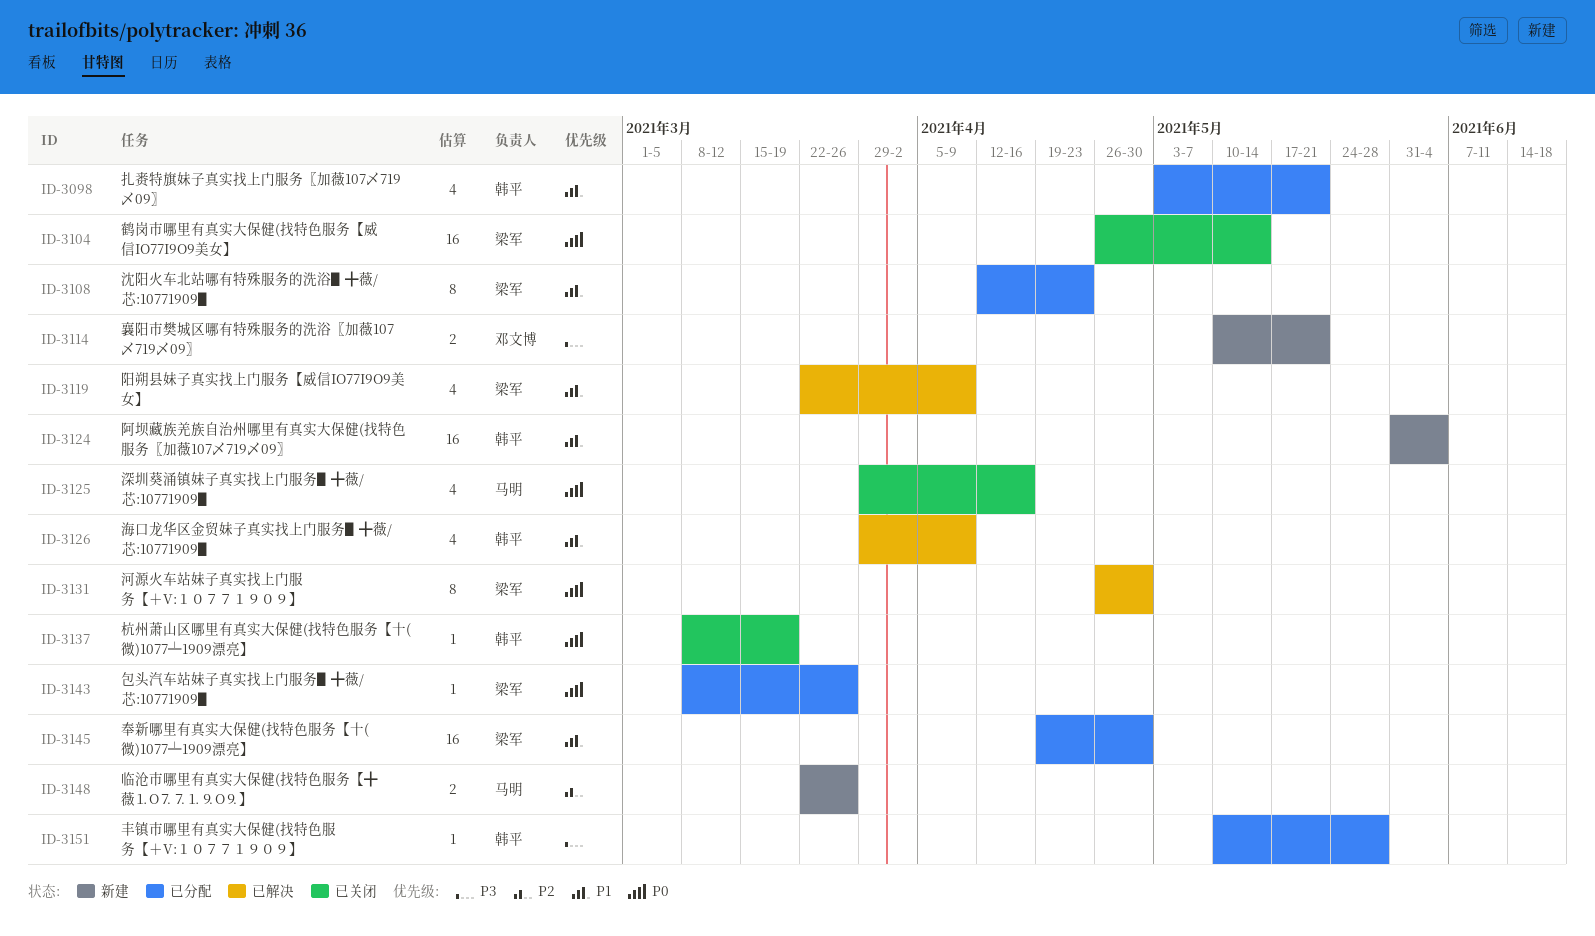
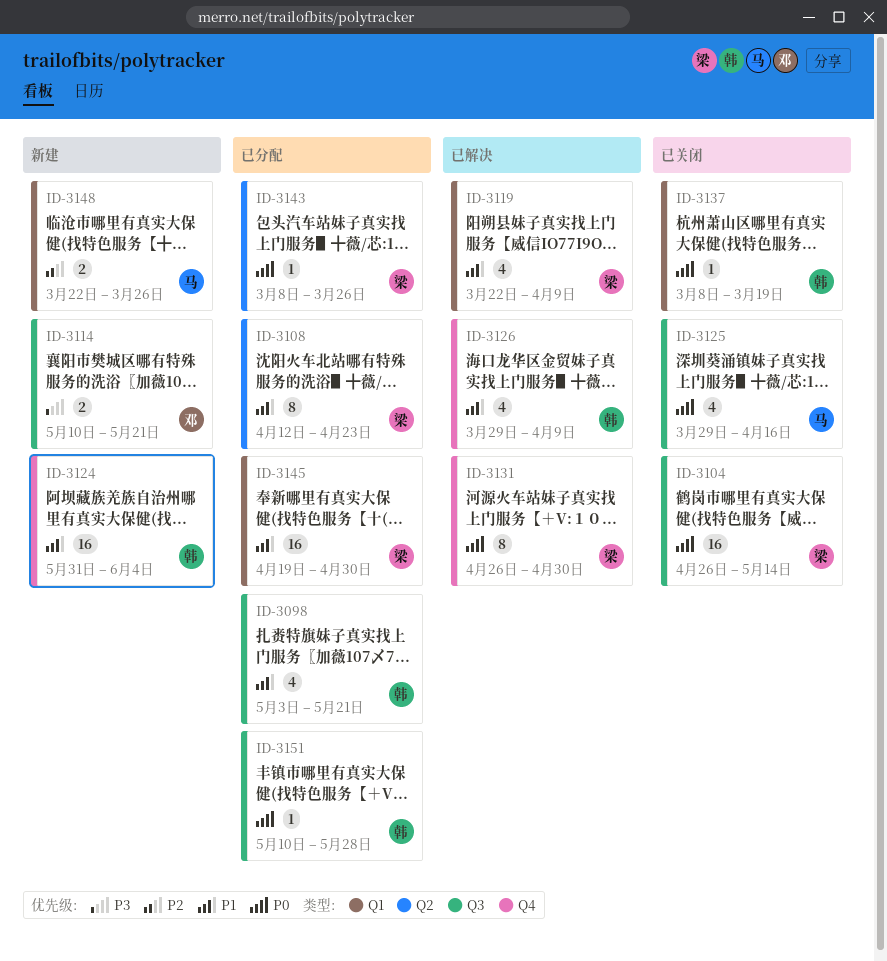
ID-3151, priority: P3 -> P0

